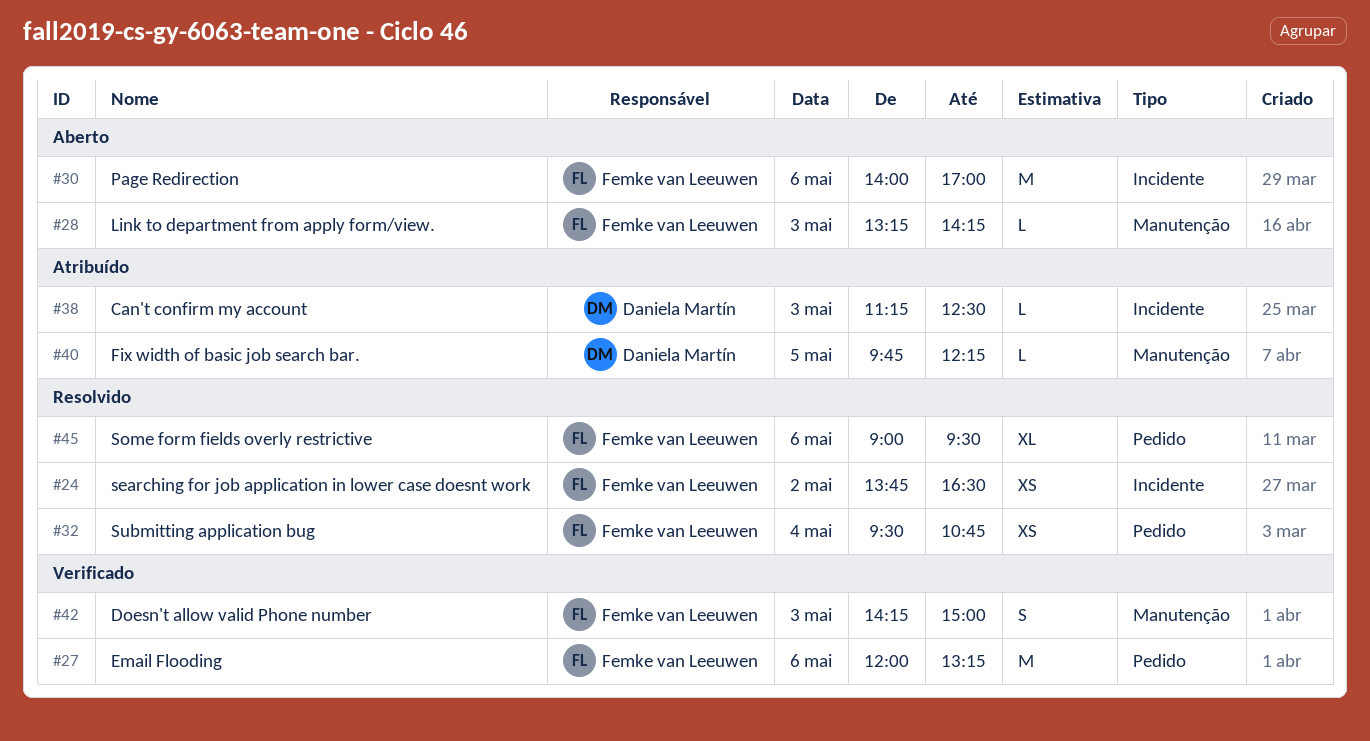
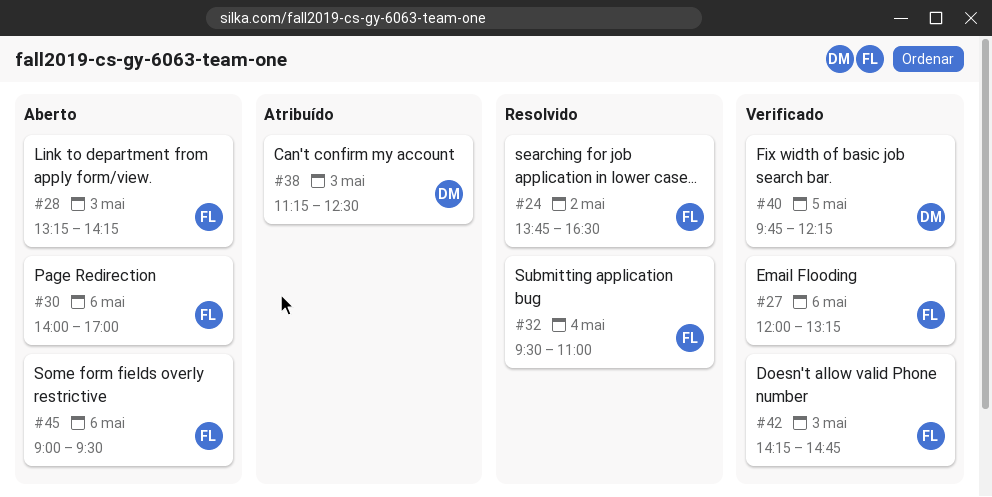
#32, ends: 10:45 -> 11:00
#40, status: Atribuído -> Verificado
#42, ends: 15:00 -> 14:45
#45, status: Resolvido -> Aberto

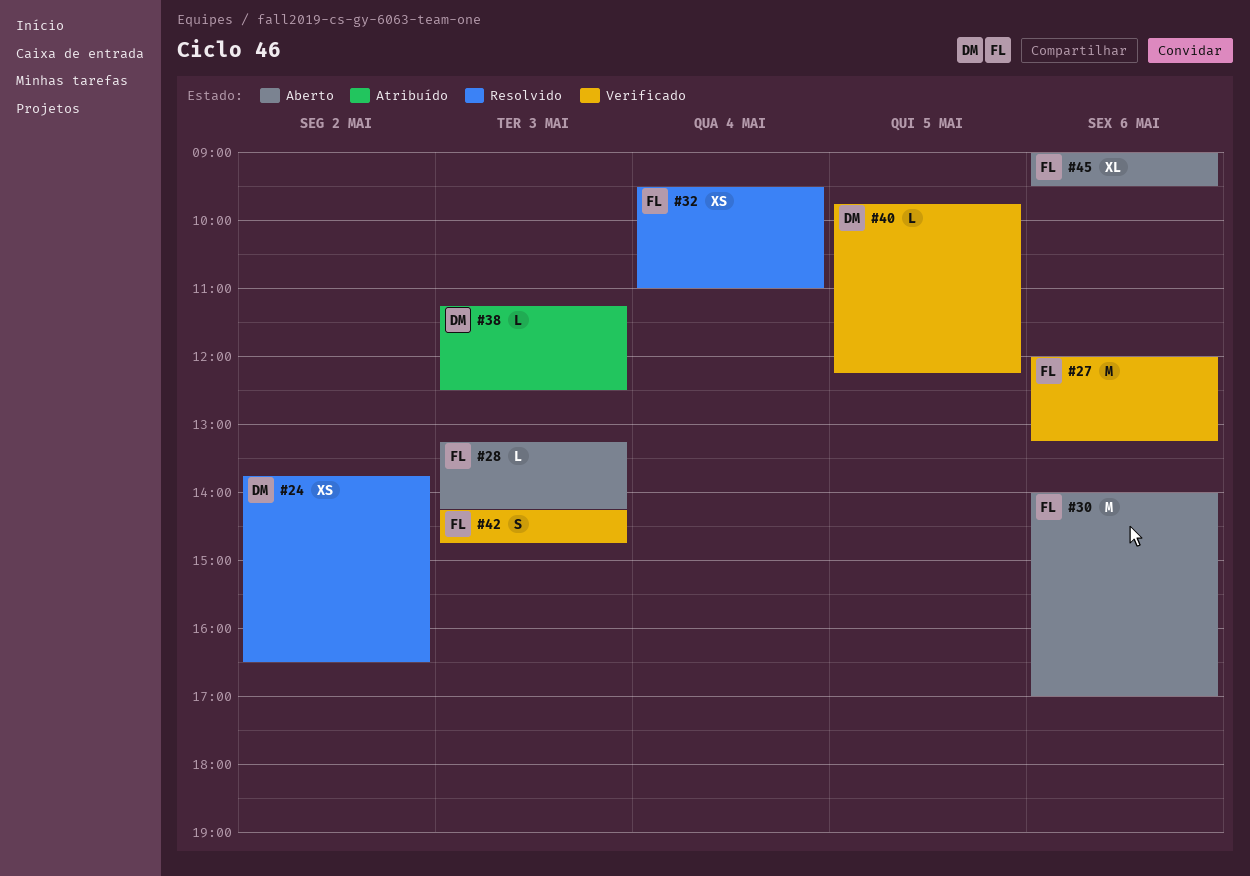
#24, owner: FL -> DM

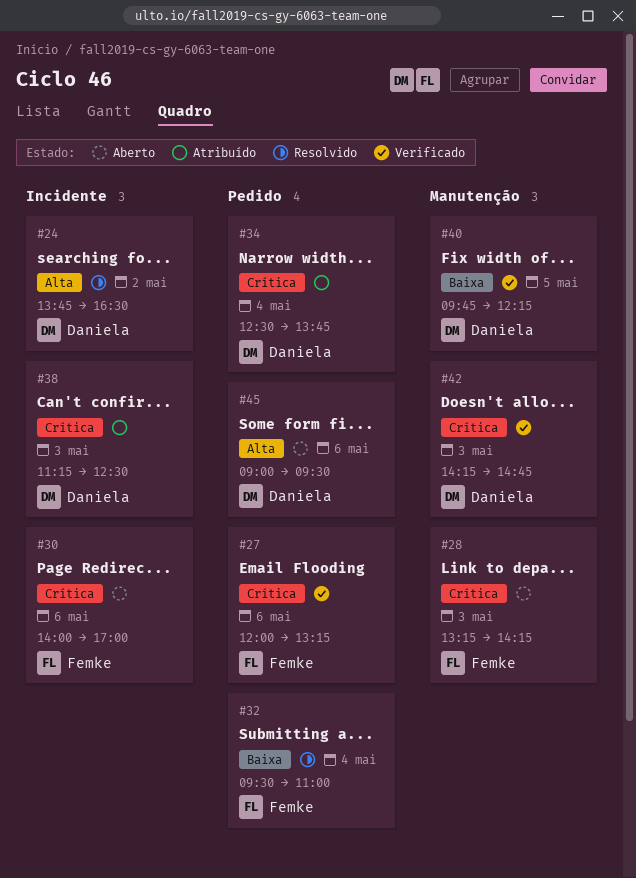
#34: none -> present
#42, owner: Femke -> Daniela
#45, owner: Femke -> Daniela

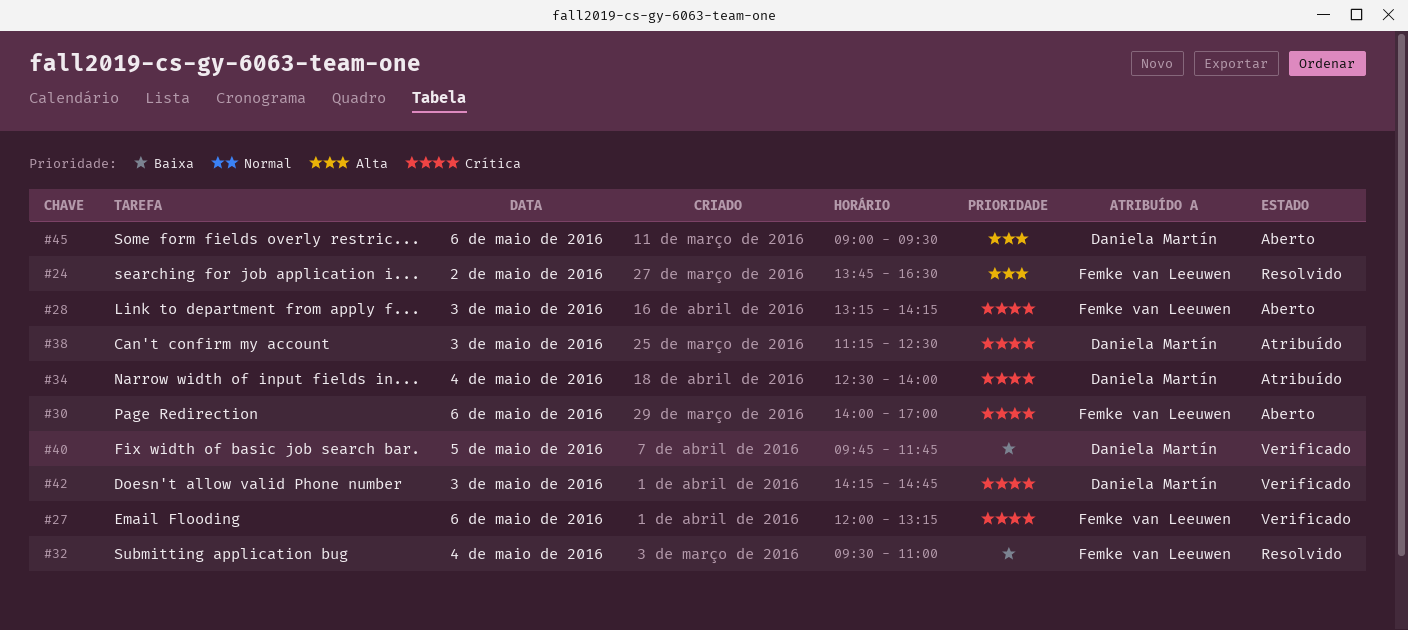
#24, owner: Daniela Martín -> Femke van Leeuwen
#34, ends: 13:45 -> 14:00
#40, ends: 12:15 -> 11:45

